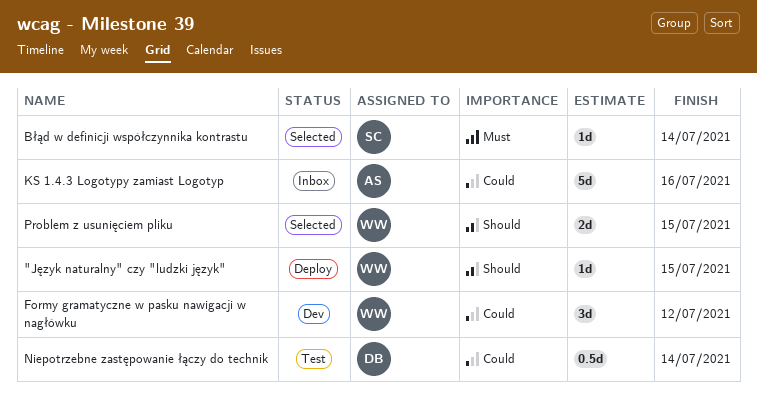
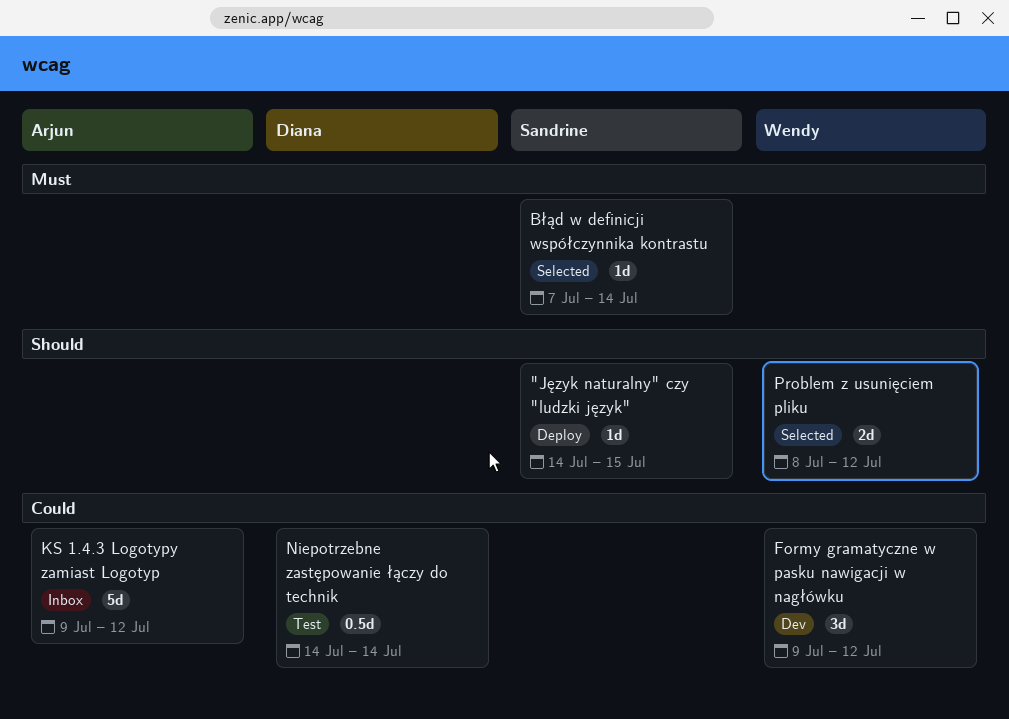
"Język naturalny" czy "ludzki język", owner: Wendy -> Sandrine
KS 1.4.3 Logotypy zamiast Logotyp, due: Jul 16 -> Jul 12
Problem z usunięciem pliku, due: Jul 15 -> Jul 12

